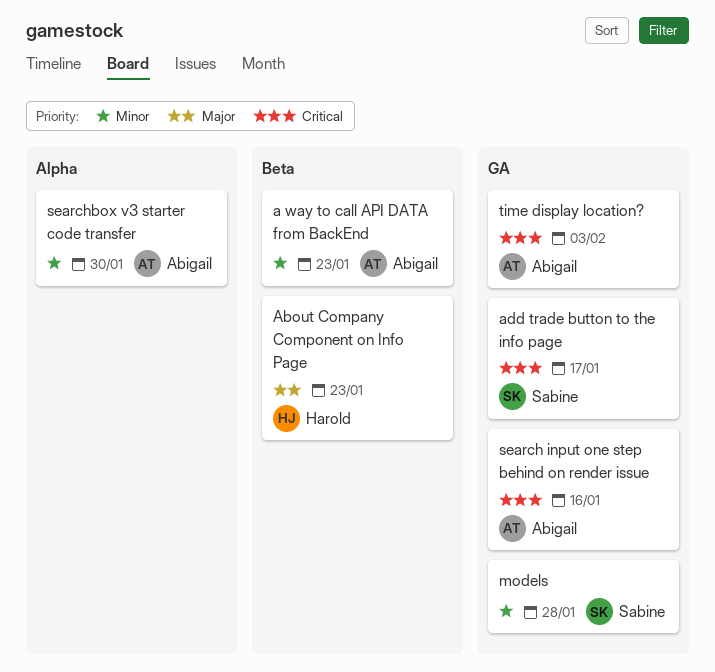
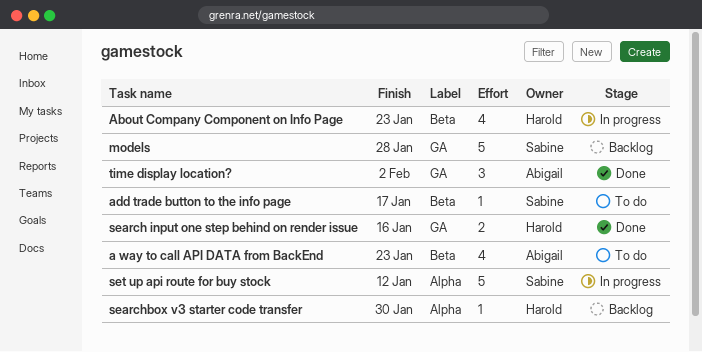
add trade button to the info page, label: GA -> Beta
search input one step behind on render issue, owner: Abigail -> Harold
searchbox v3 starter code transfer, owner: Abigail -> Harold
set up api route for buy stock: none -> present
time display location?, due: Feb 3 -> Feb 2

